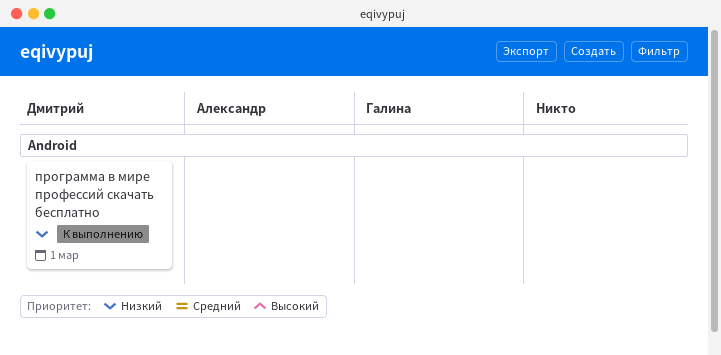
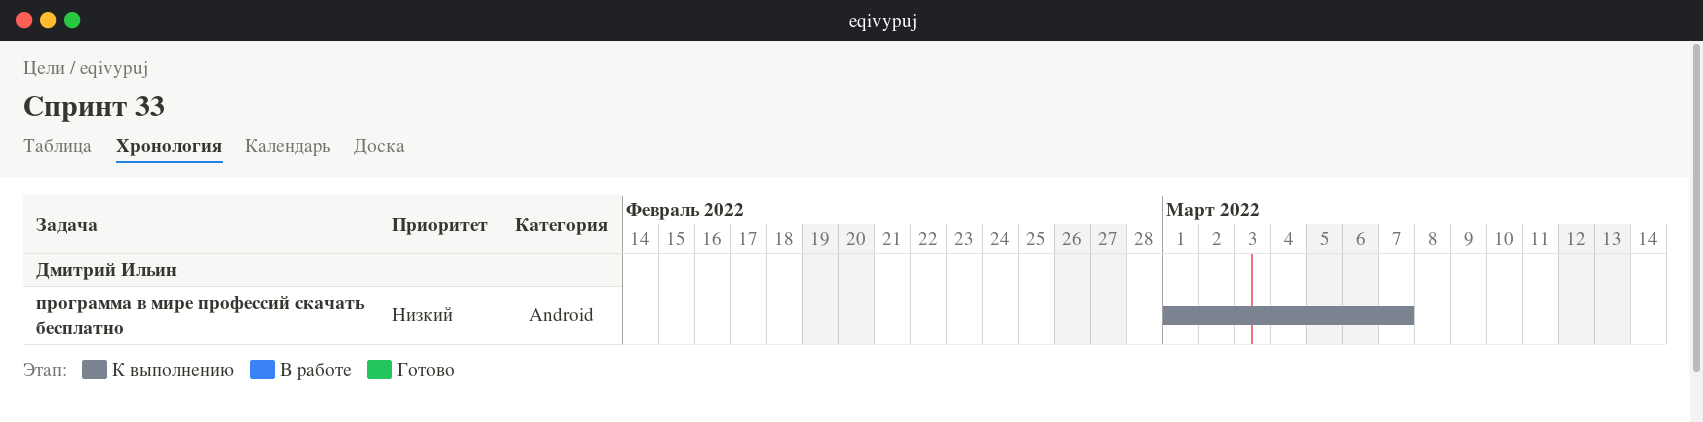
программа в мире профессий скачать бесплатно, due: Mar 1 -> Mar 7

